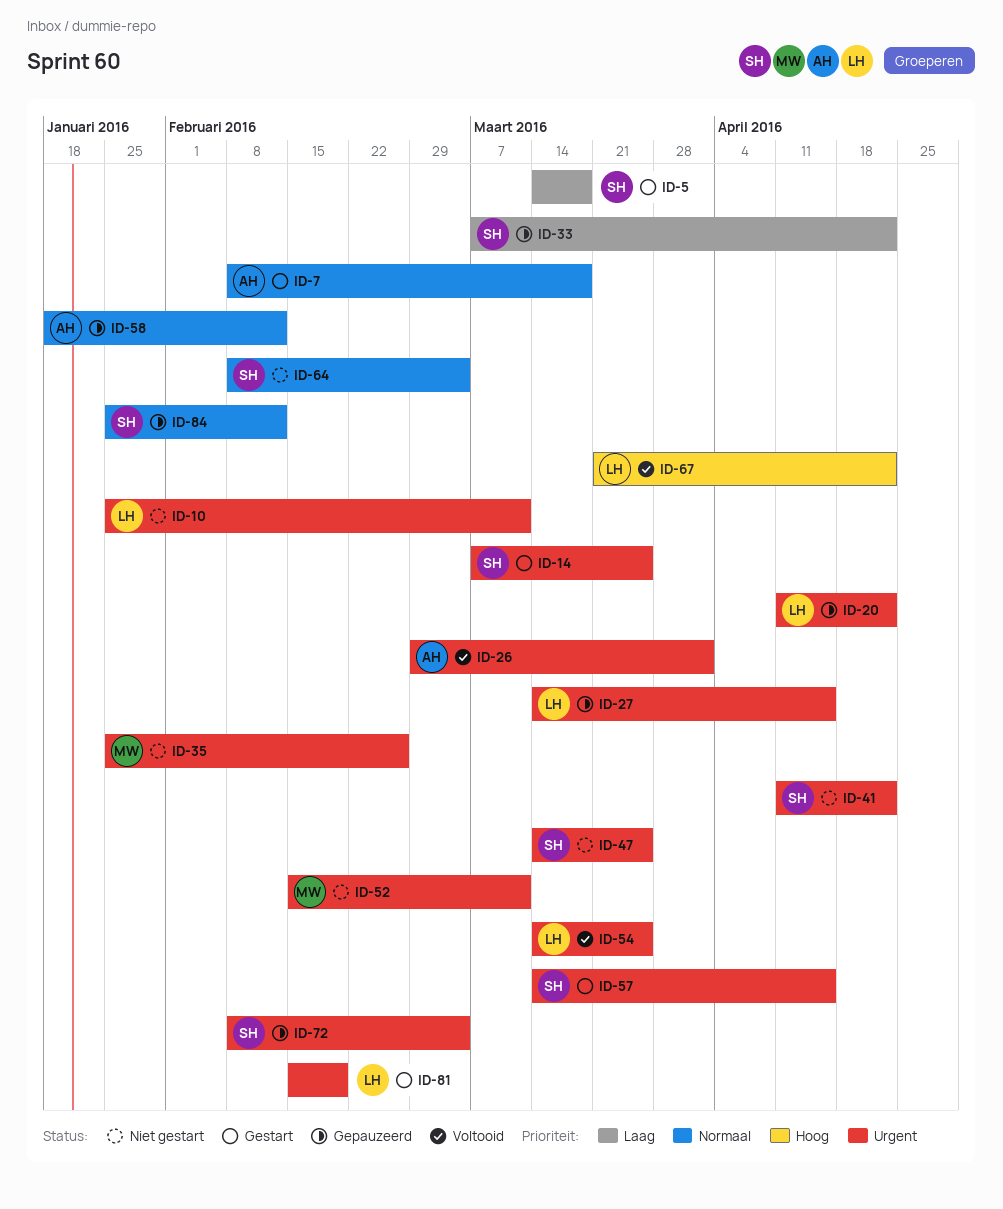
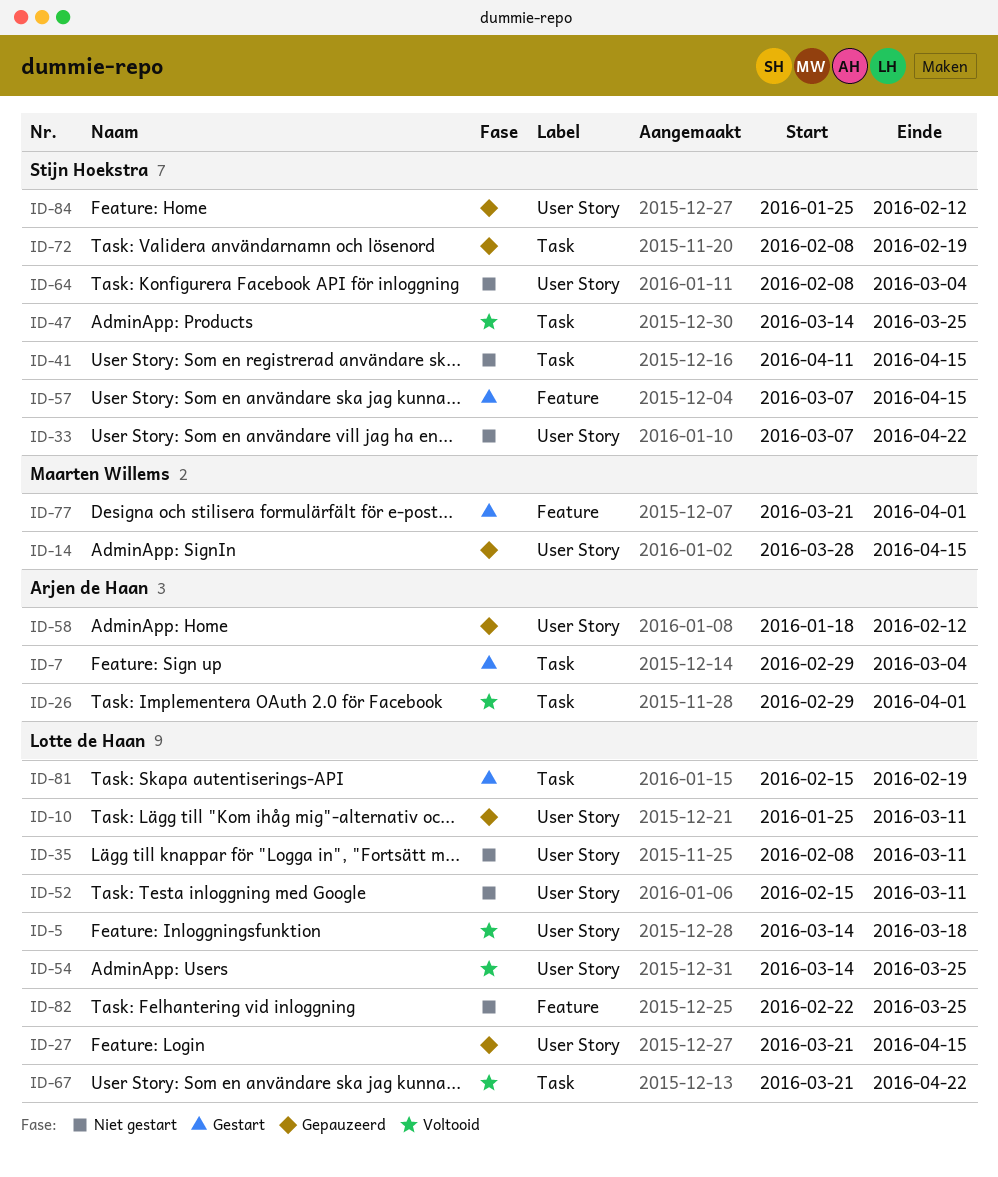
ID-5, status: Gestart -> Voltooid
ID-5, owner: Stijn Hoekstra -> Lotte de Haan
ID-7, start: Feb 8 -> Feb 29
ID-7, due: Mar 18 -> Mar 4
ID-10, status: Niet gestart -> Gepauzeerd
ID-14, status: Gestart -> Gepauzeerd
ID-14, owner: Stijn Hoekstra -> Maarten Willems
ID-14, start: Mar 7 -> Mar 28
ID-14, due: Mar 25 -> Apr 15
ID-20: present -> none
ID-27, start: Mar 14 -> Mar 21
ID-33, status: Gepauzeerd -> Niet gestart
ID-35, owner: Maarten Willems -> Lotte de Haan
ID-35, start: Jan 25 -> Feb 8
ID-35, due: Feb 26 -> Mar 11
ID-41, due: Apr 22 -> Apr 15
ID-47, status: Niet gestart -> Voltooid
ID-52, owner: Maarten Willems -> Lotte de Haan
ID-57, start: Mar 14 -> Mar 7
ID-72, due: Mar 4 -> Feb 19
ID-77: none -> present
ID-82: none -> present

